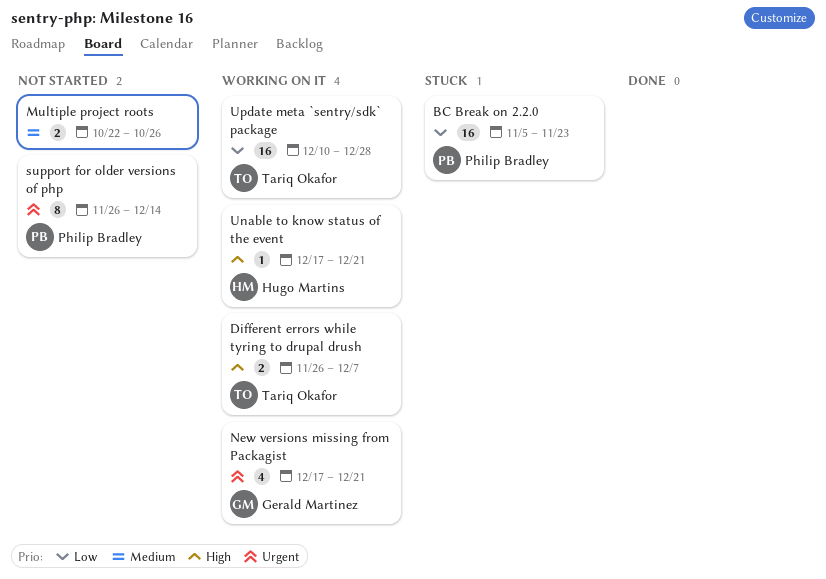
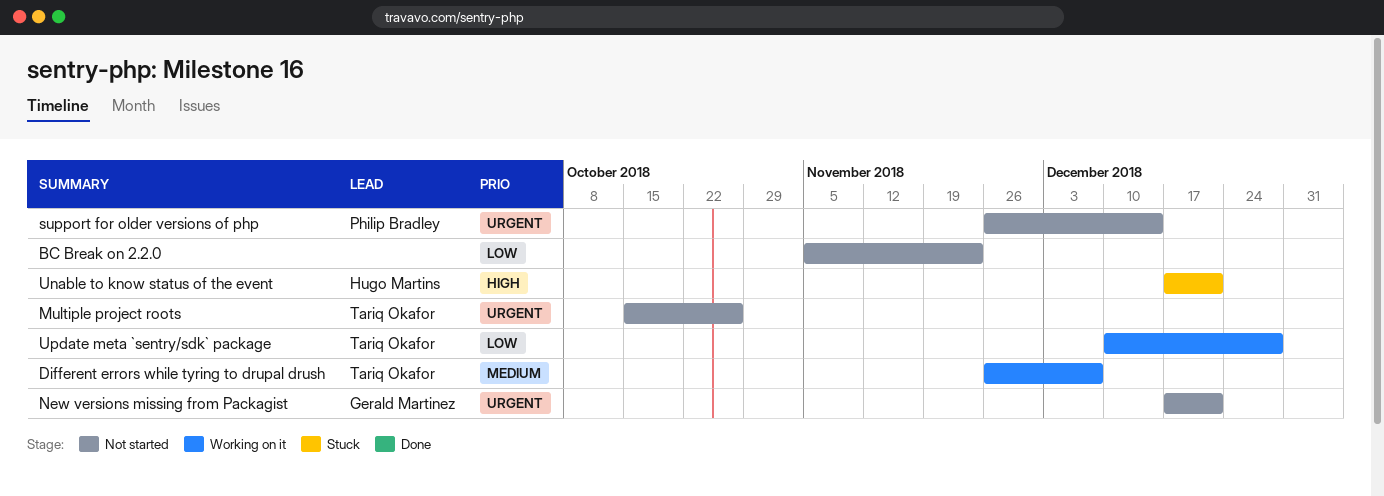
BC Break on 2.2.0, status: Stuck -> Not started
BC Break on 2.2.0, owner: Philip Bradley -> none
Different errors while tyring to drupal drush, priority: High -> Medium
Multiple project roots, owner: none -> Tariq Okafor
Multiple project roots, priority: Medium -> Urgent
Multiple project roots, start: Oct 22 -> Oct 15
New versions missing from Packagist, status: Working on it -> Not started
Unable to know status of the event, status: Working on it -> Stuck

